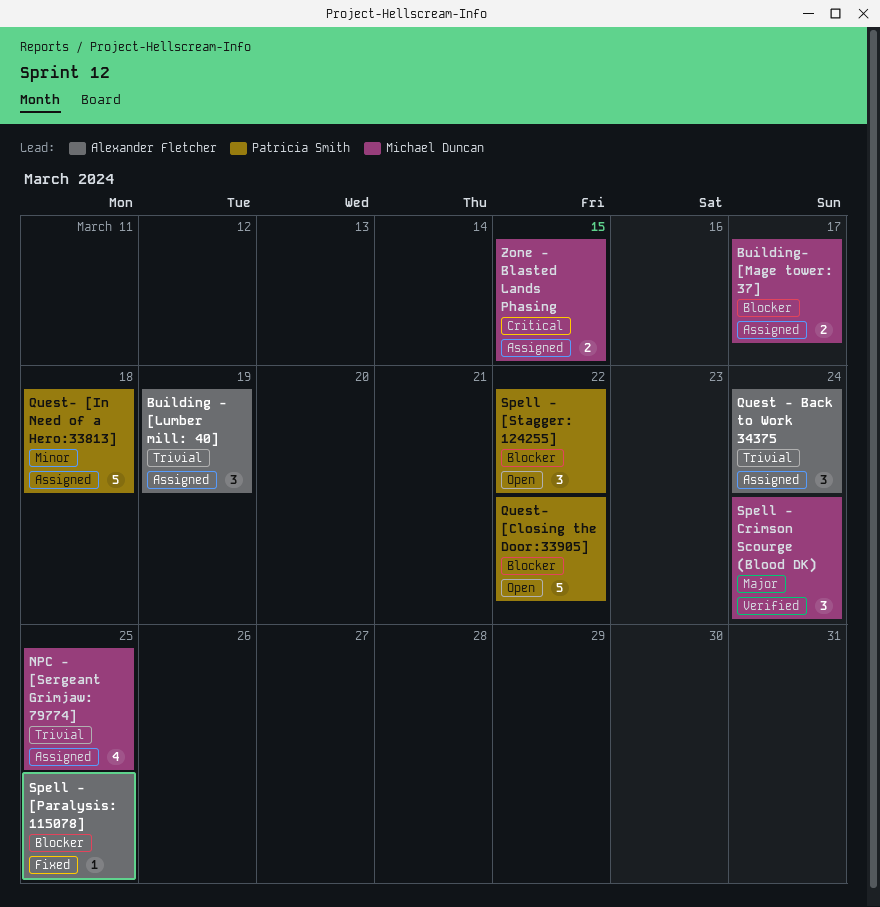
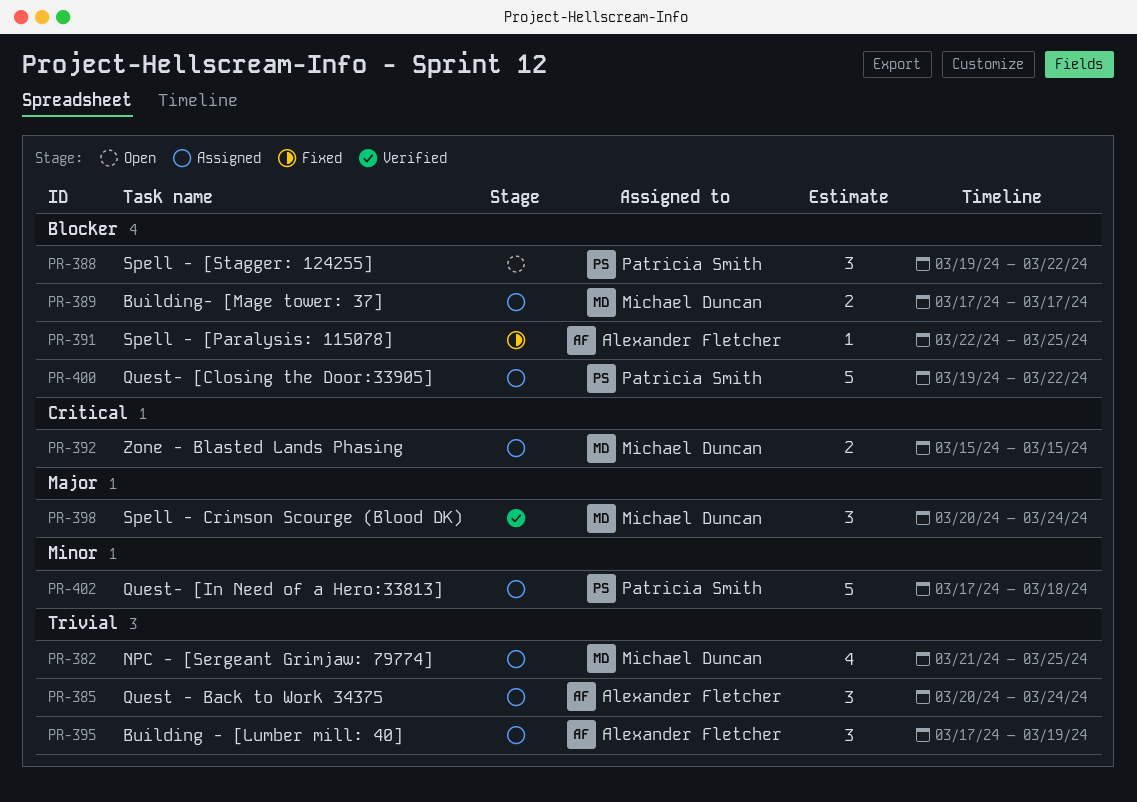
Quest- [Closing the Door:33905], status: Open -> Assigned

